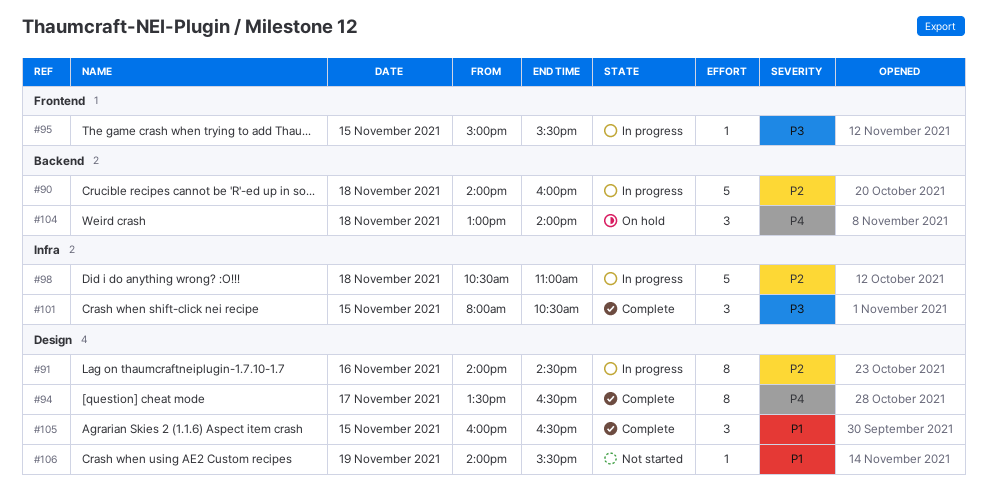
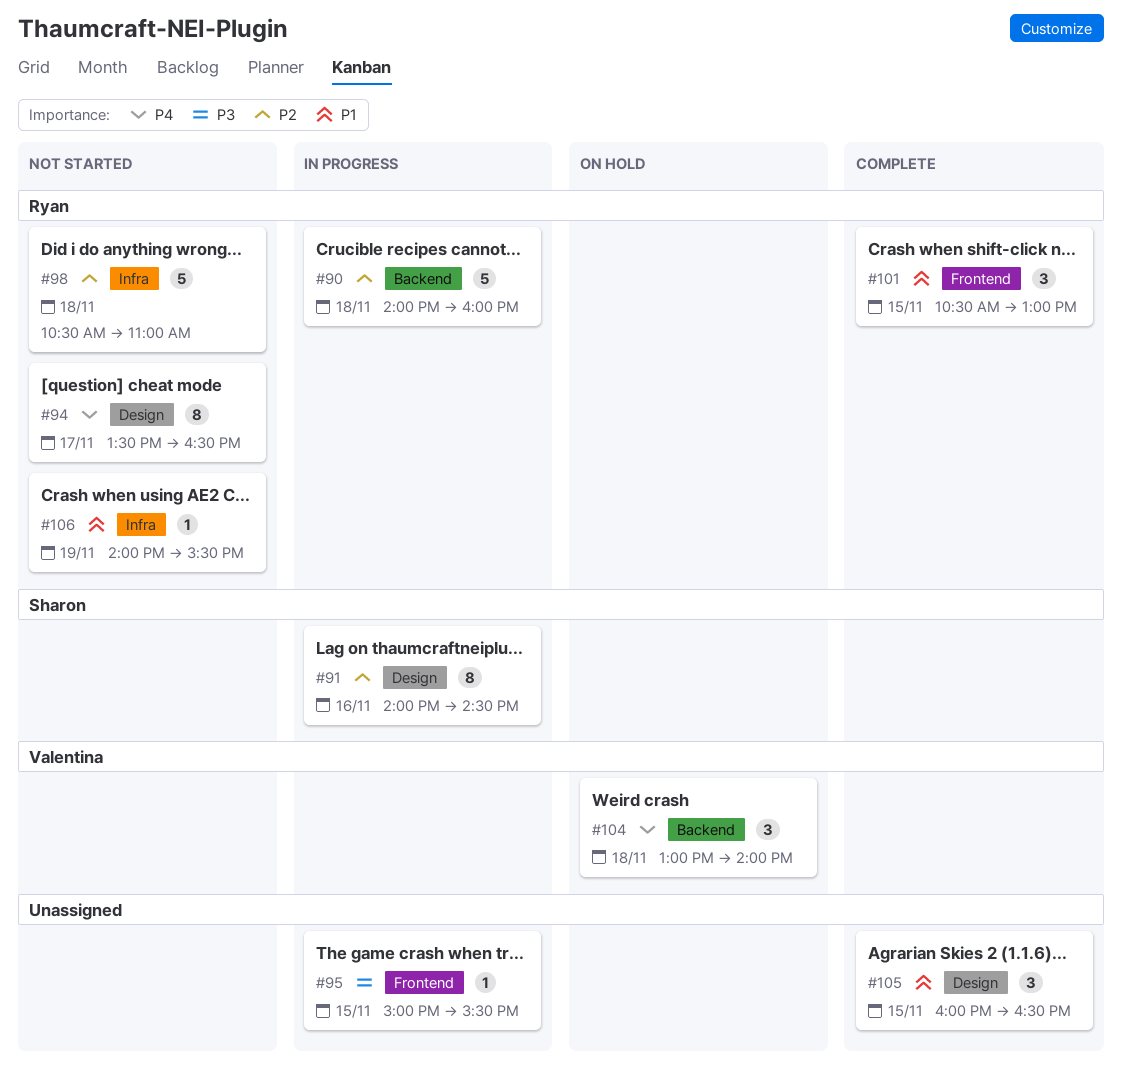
#94, status: Complete -> Not started
#98, status: In progress -> Not started
#101, priority: P3 -> P1
#101, label: Infra -> Frontend
#101, begins: 08:00 -> 10:30
#101, ends: 10:30 -> 13:00
#106, label: Design -> Infra

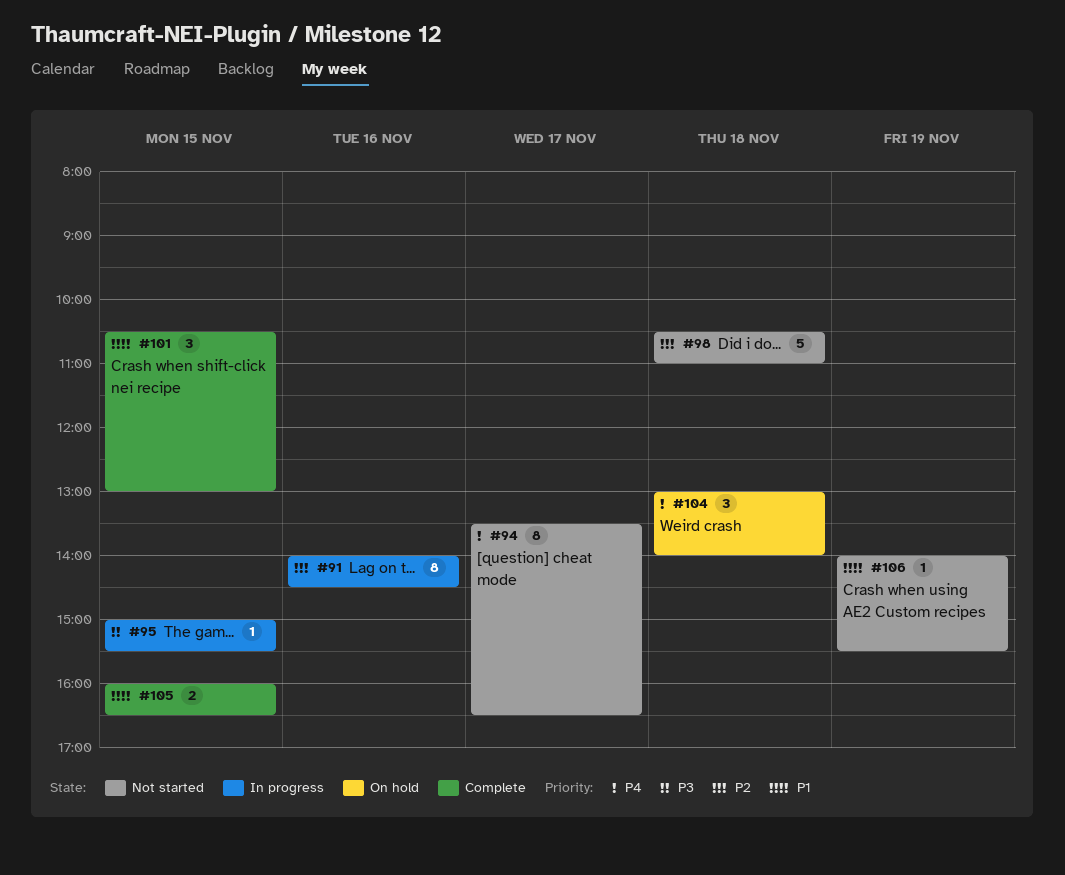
#90: present -> none
#105, estimate: 3 -> 2

